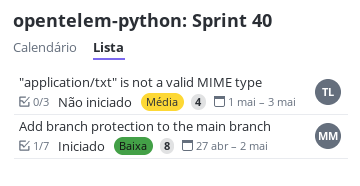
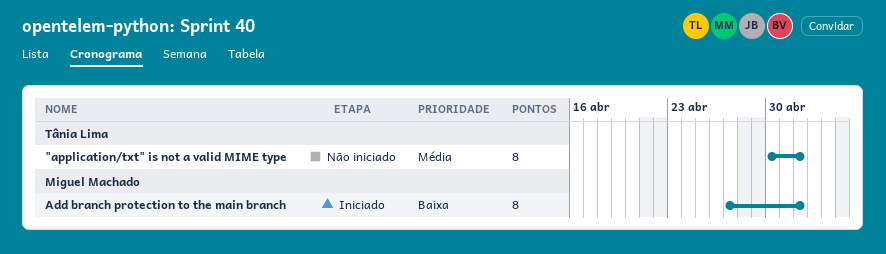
"application/txt" is not a valid MIME type, estimate: 4 -> 8
"application/txt" is not a valid MIME type, start: May 1 -> Apr 30
"application/txt" is not a valid MIME type, due: May 3 -> May 2

